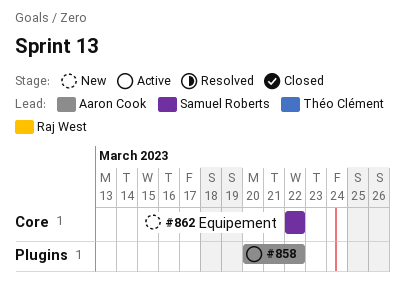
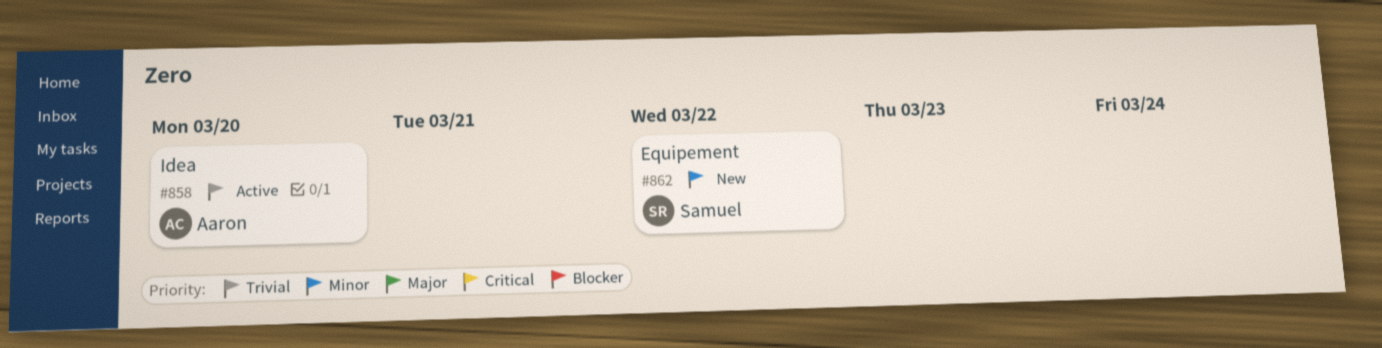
#858, due: Mar 22 -> Mar 20

